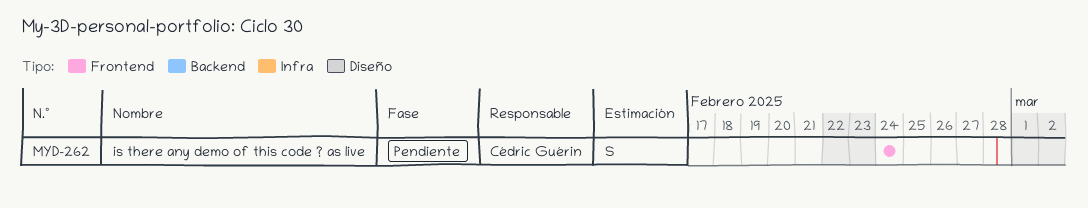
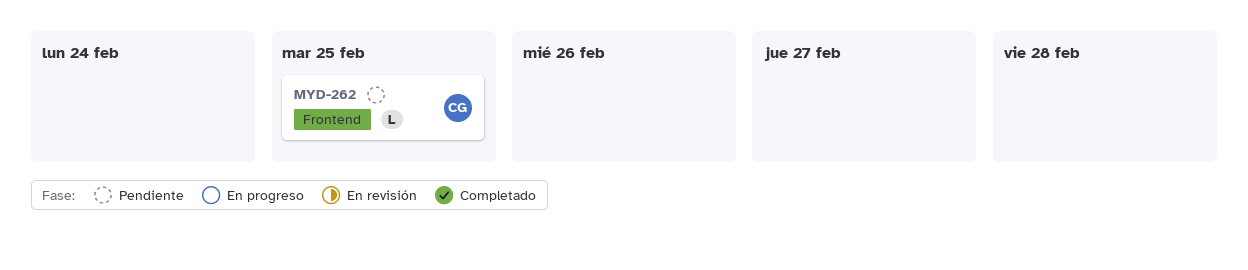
MYD-262, estimate: S -> L
MYD-262, due: Feb 24 -> Feb 25

